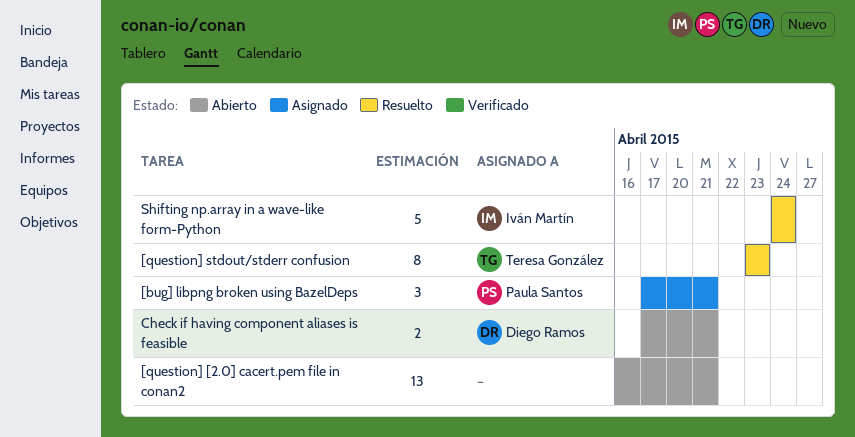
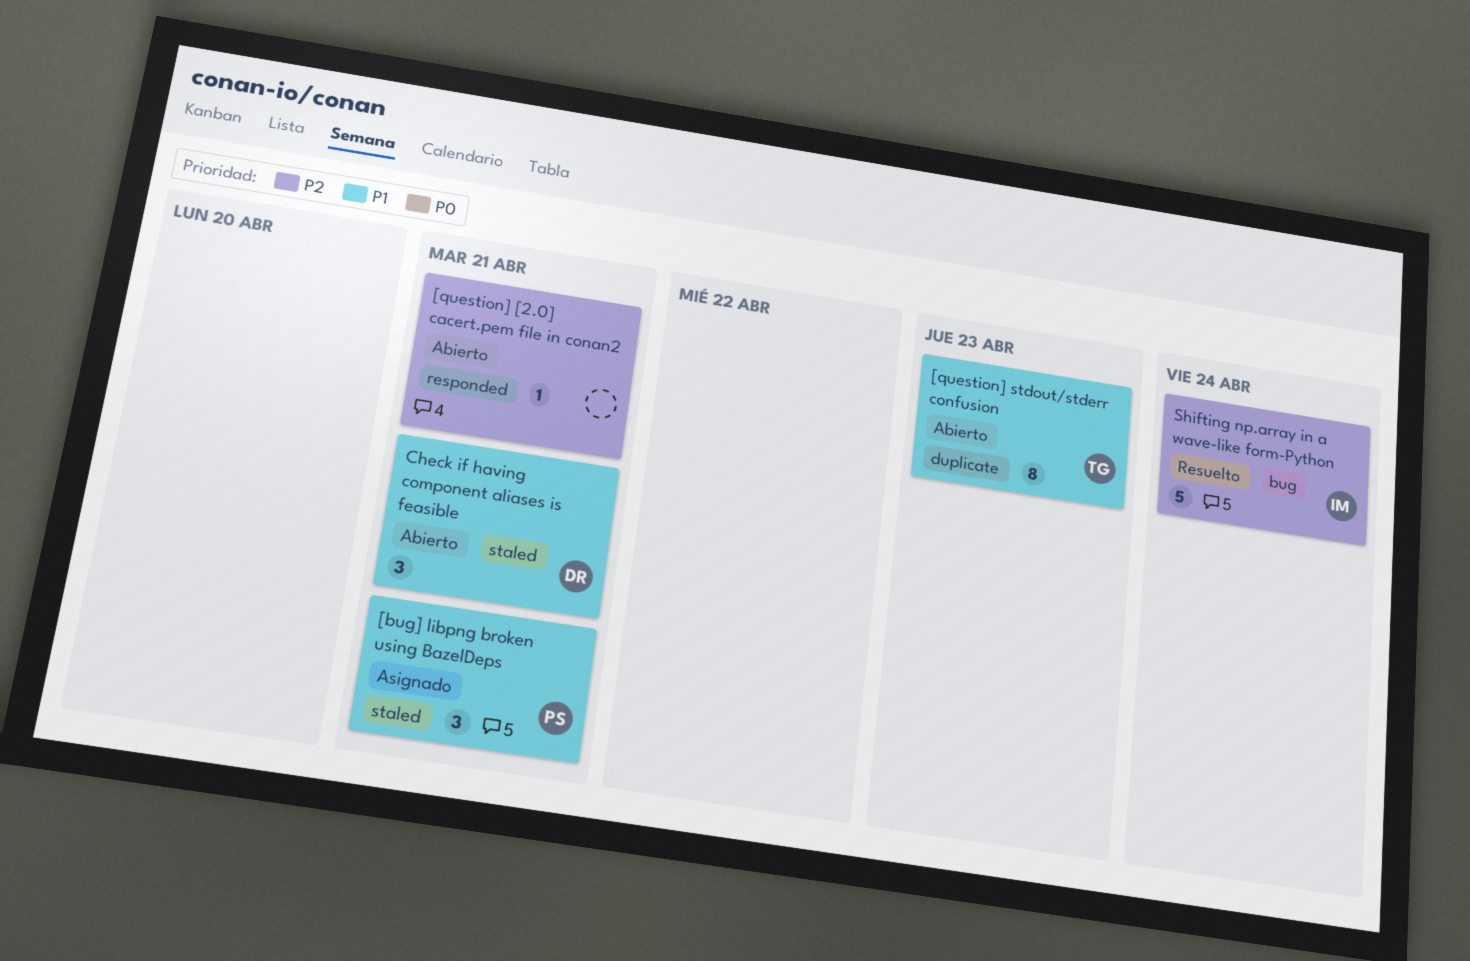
[question] [2.0] cacert.pem file in conan2, estimate: 13 -> 1
[question] stdout/stderr confusion, status: Resuelto -> Abierto
Check if having component aliases is feasible, estimate: 2 -> 3

